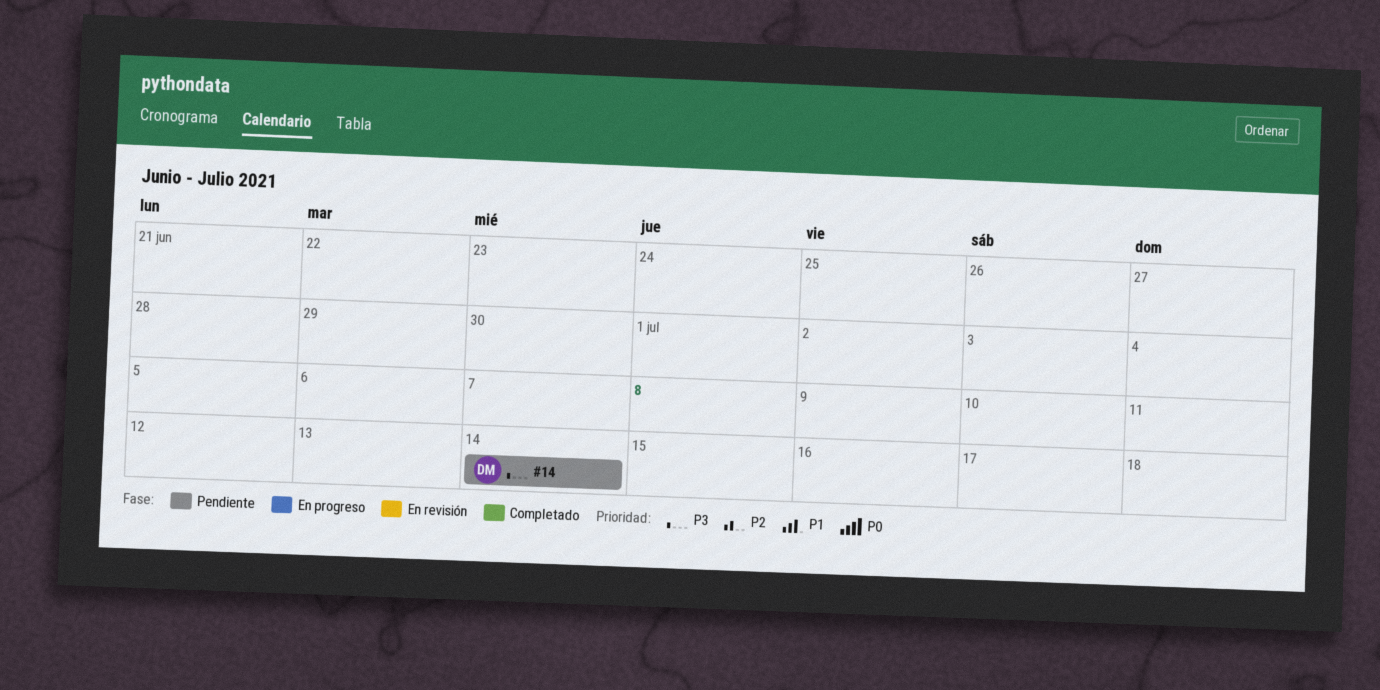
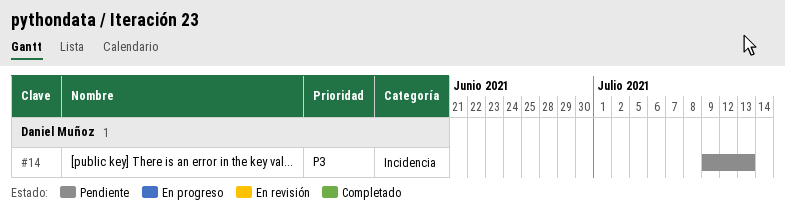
#14, start: Jul 14 -> Jul 9
#14, due: Jul 14 -> Jul 13

